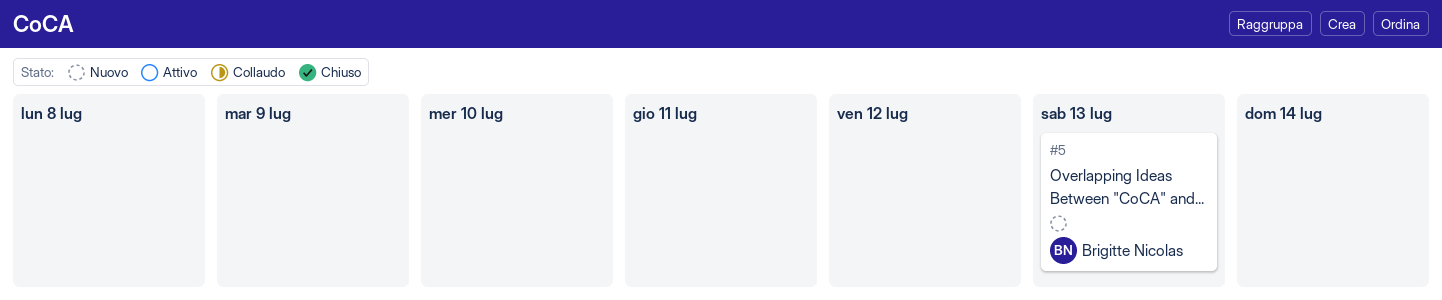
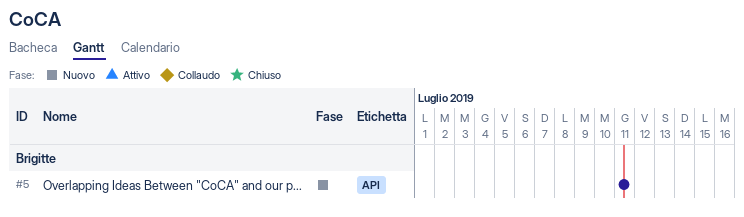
#5, due: Jul 13 -> Jul 11

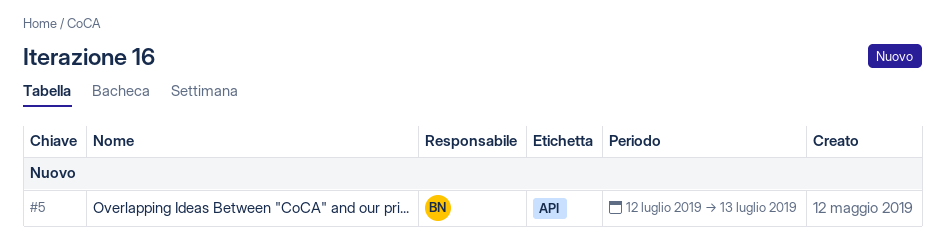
#5, start: Jul 11 -> Jul 12
#5, due: Jul 11 -> Jul 13

